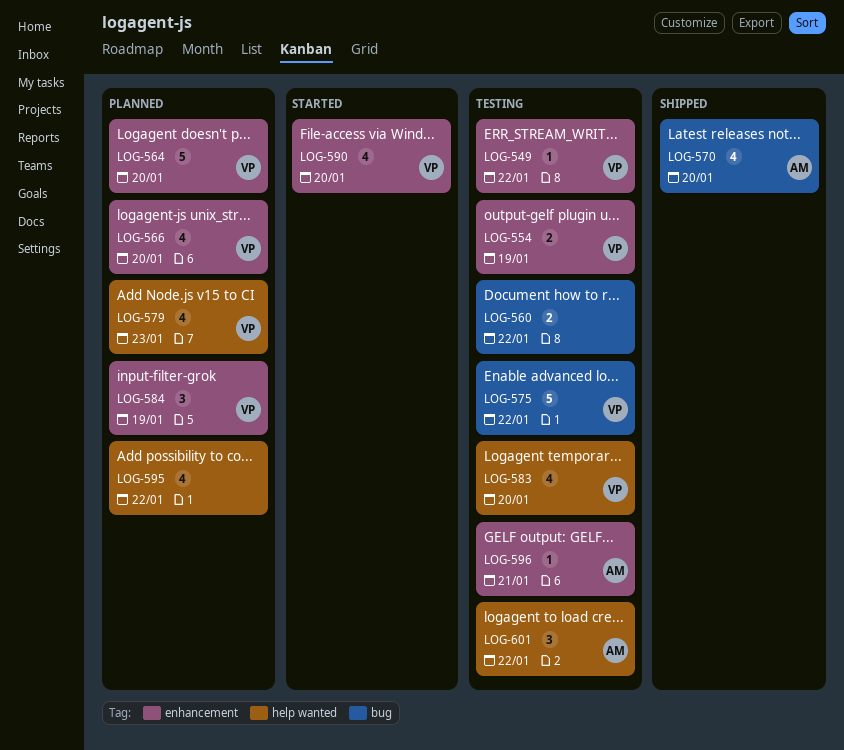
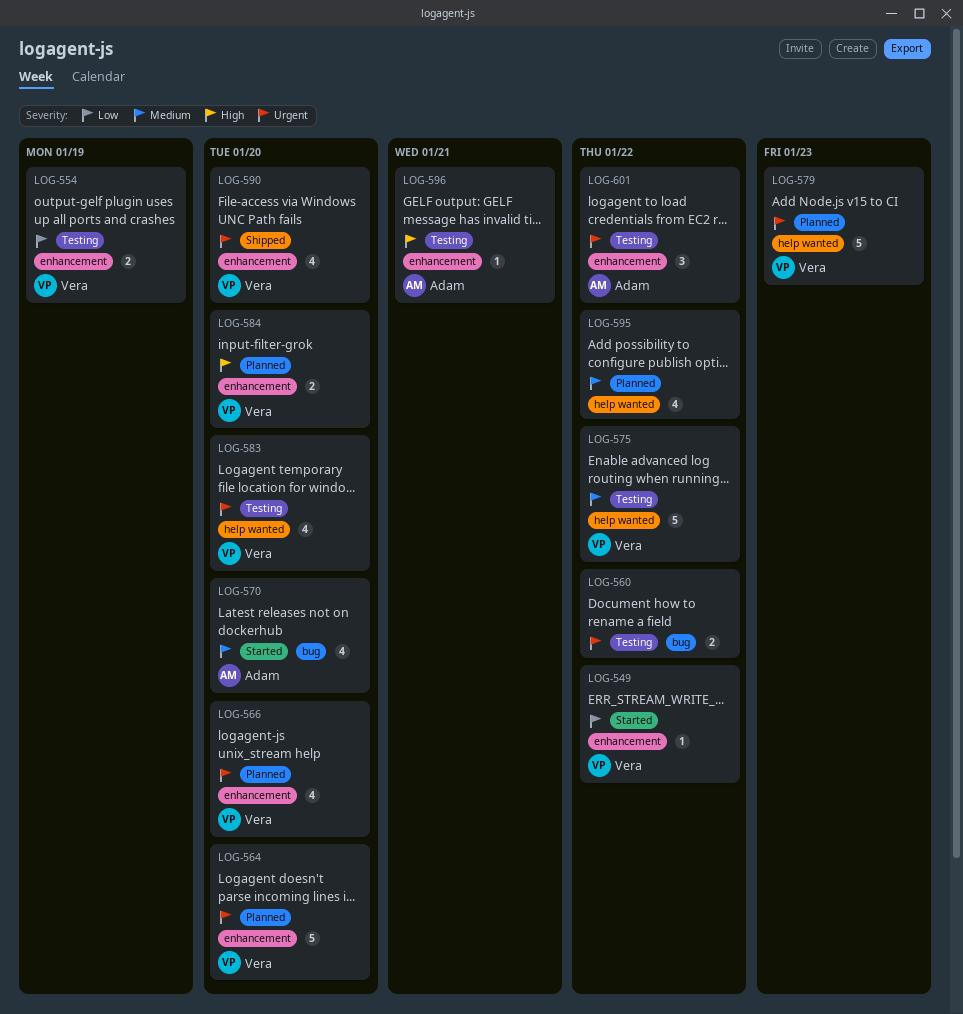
LOG-549, status: Testing -> Started
LOG-570, status: Shipped -> Started
LOG-575, label: bug -> help wanted
LOG-579, estimate: 4 -> 5
LOG-584, estimate: 3 -> 2
LOG-584, due: Jan 19 -> Jan 20
LOG-590, status: Started -> Shipped
LOG-601, label: help wanted -> enhancement

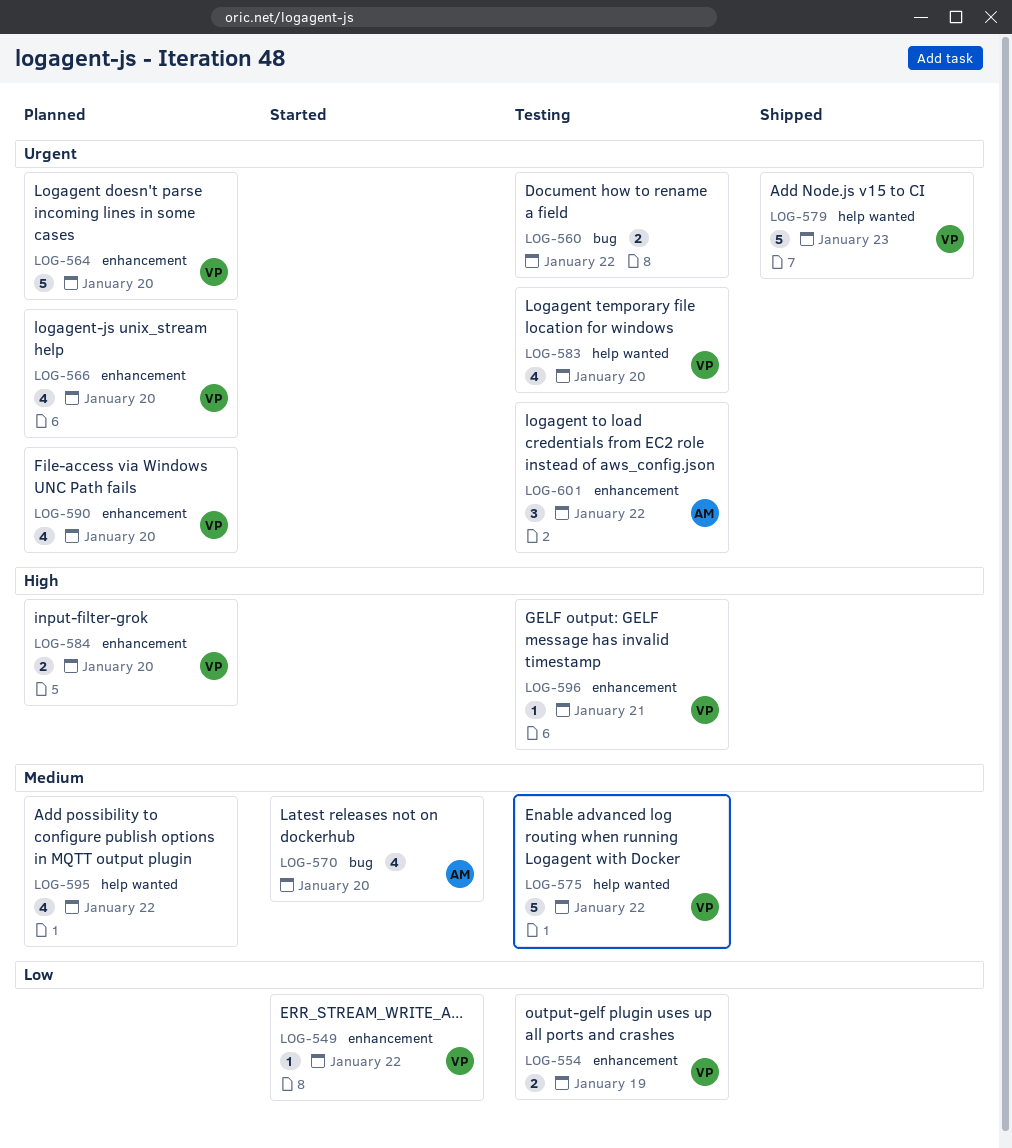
LOG-579, status: Planned -> Shipped
LOG-590, status: Shipped -> Planned
LOG-596, owner: Adam -> Vera

